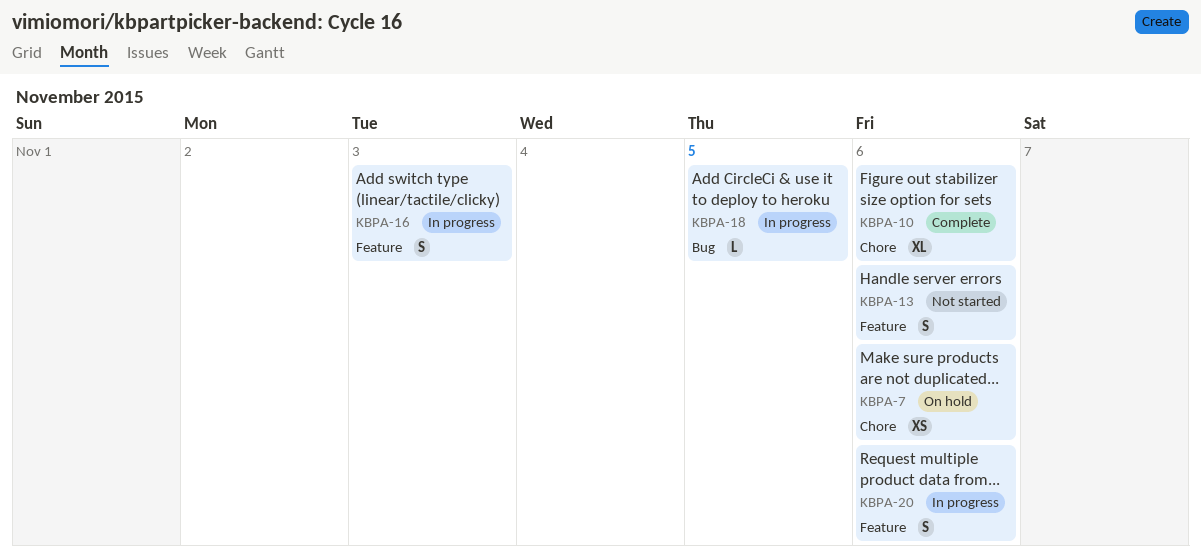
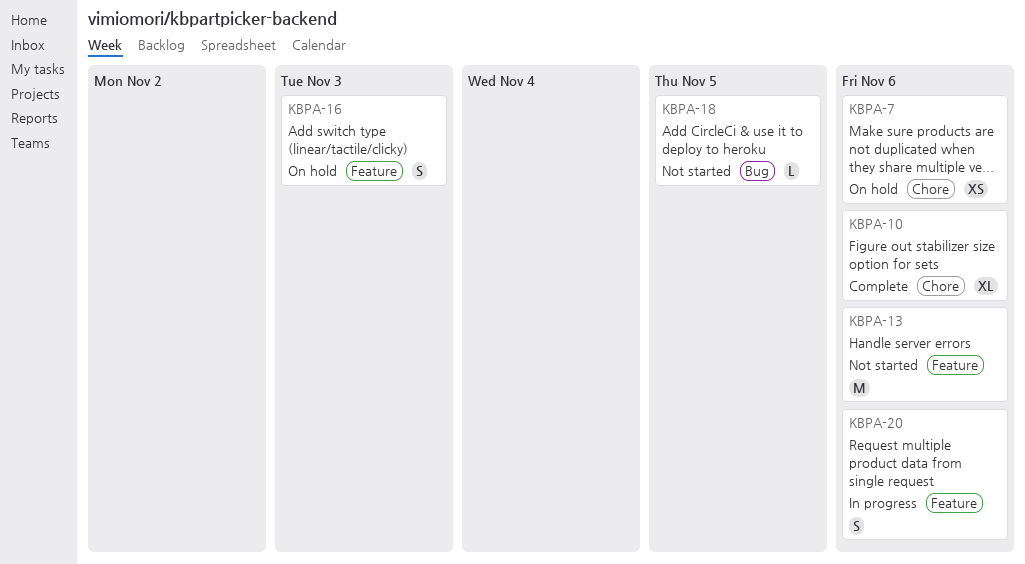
KBPA-13, estimate: S -> M
KBPA-16, status: In progress -> On hold
KBPA-18, status: In progress -> Not started

